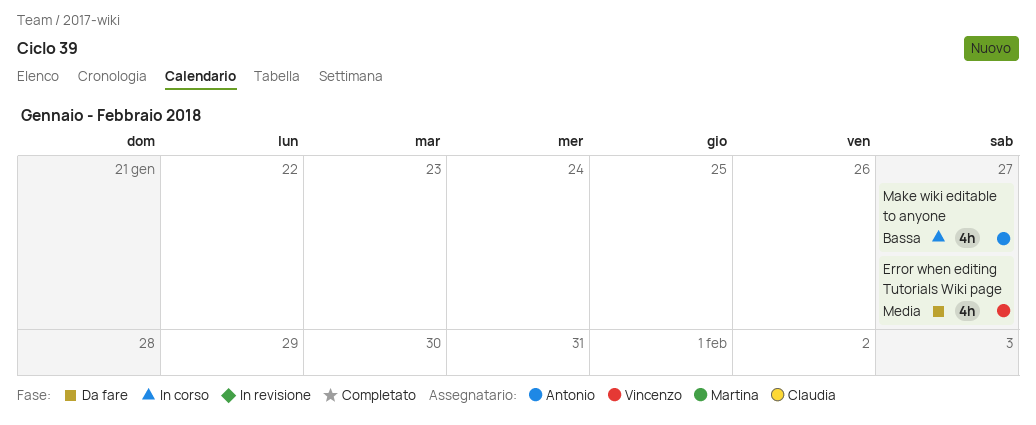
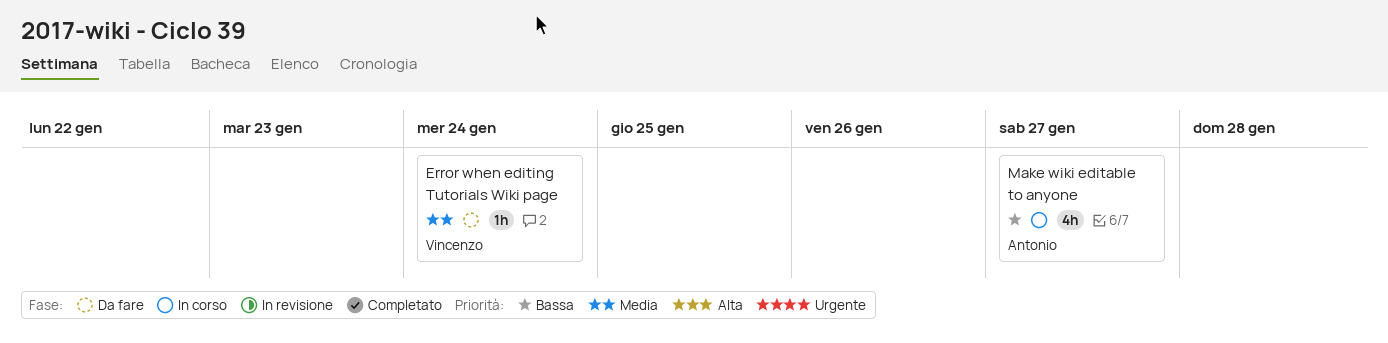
Error when editing Tutorials Wiki page, estimate: 4h -> 1h
Error when editing Tutorials Wiki page, due: Jan 27 -> Jan 24

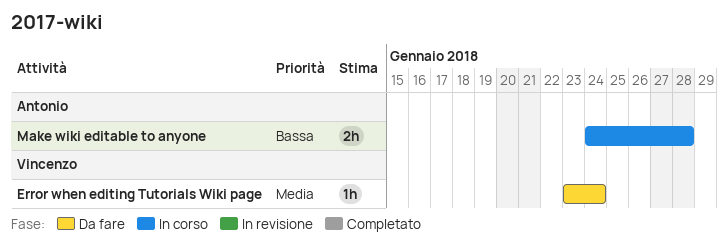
Make wiki editable to anyone, estimate: 4h -> 2h
Make wiki editable to anyone, due: Jan 27 -> Jan 28

